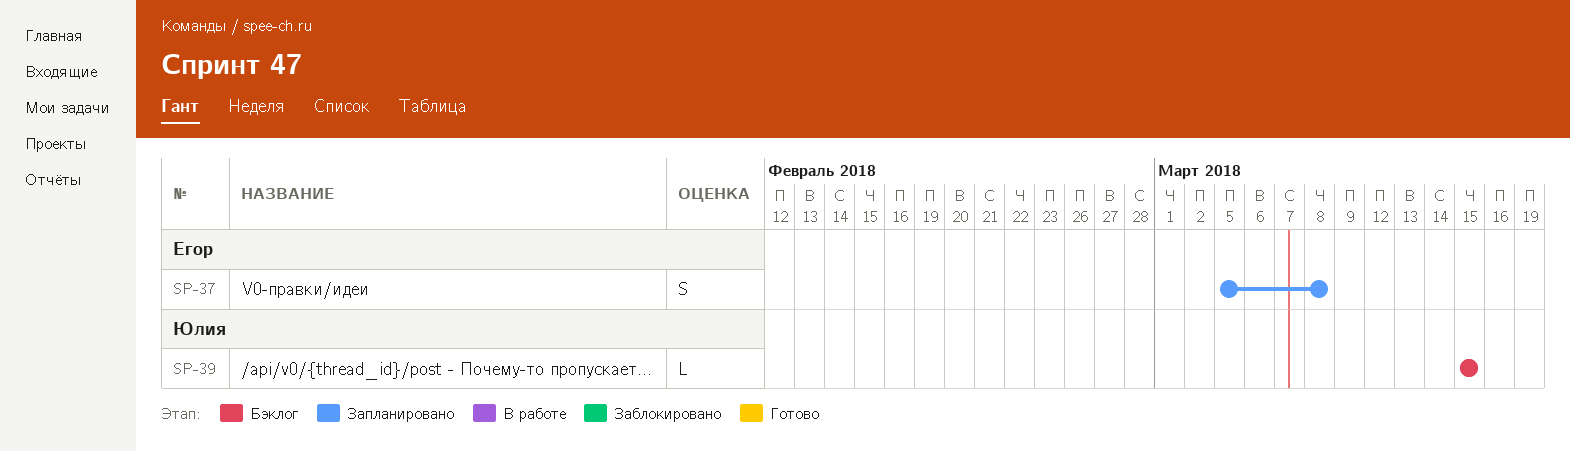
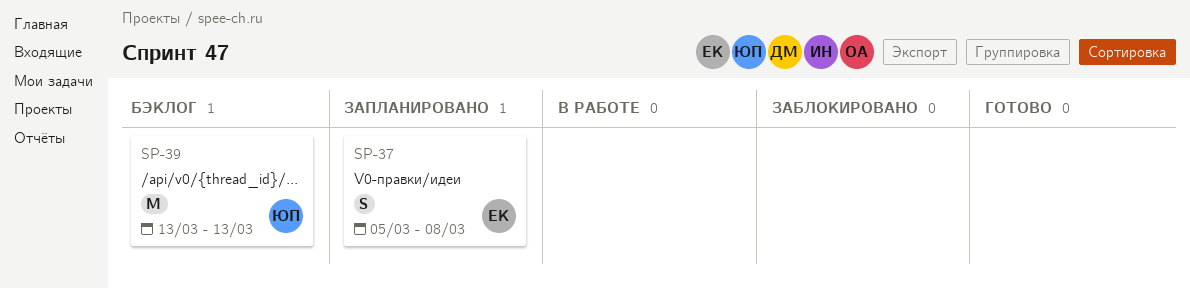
SP-39, estimate: L -> M
SP-39, start: Mar 15 -> Mar 13
SP-39, due: Mar 15 -> Mar 13

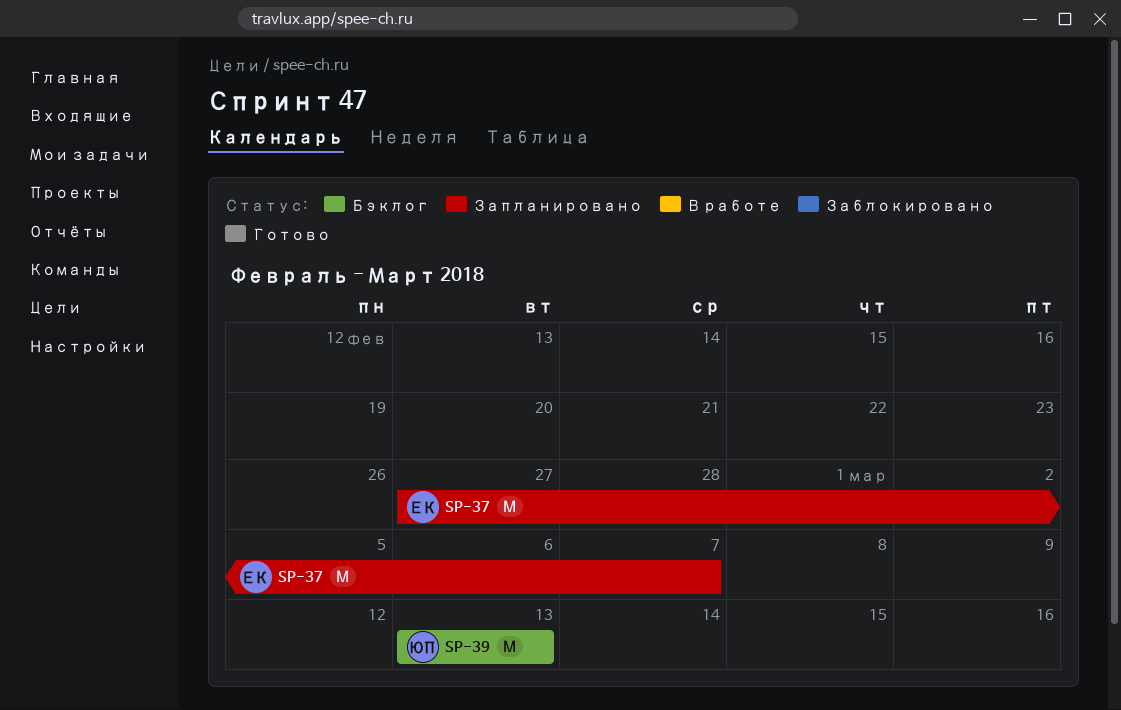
SP-37, estimate: S -> M
SP-37, start: Mar 5 -> Feb 27
SP-37, due: Mar 8 -> Mar 7

